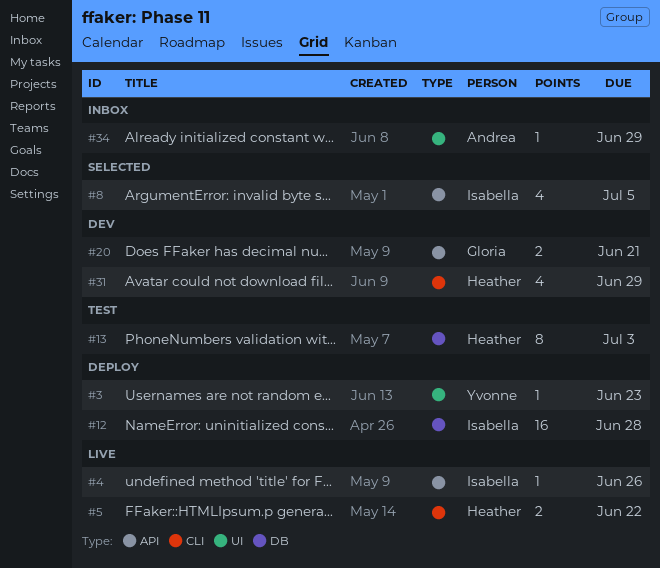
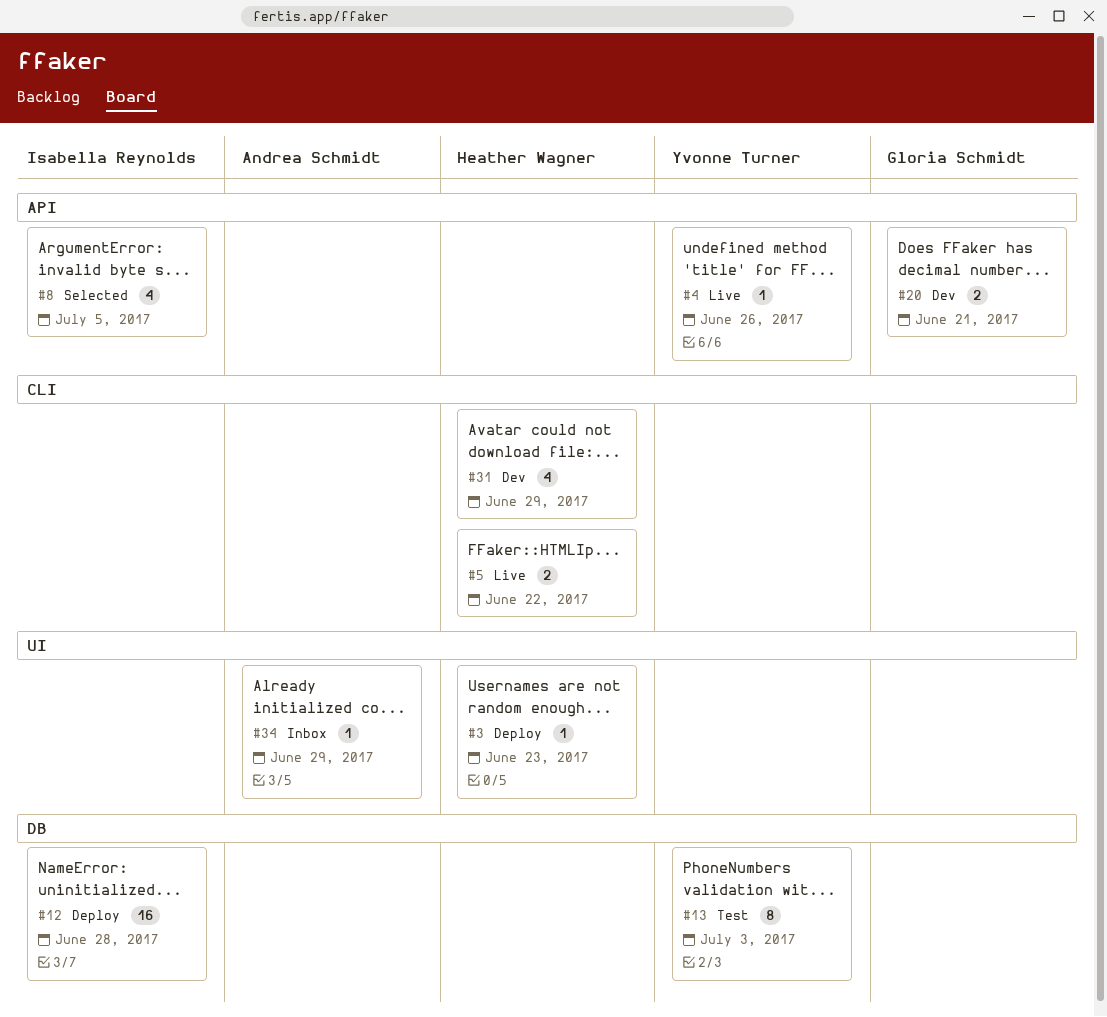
#3, owner: Yvonne Turner -> Heather Wagner
#4, owner: Isabella Reynolds -> Yvonne Turner
#13, owner: Heather Wagner -> Yvonne Turner

